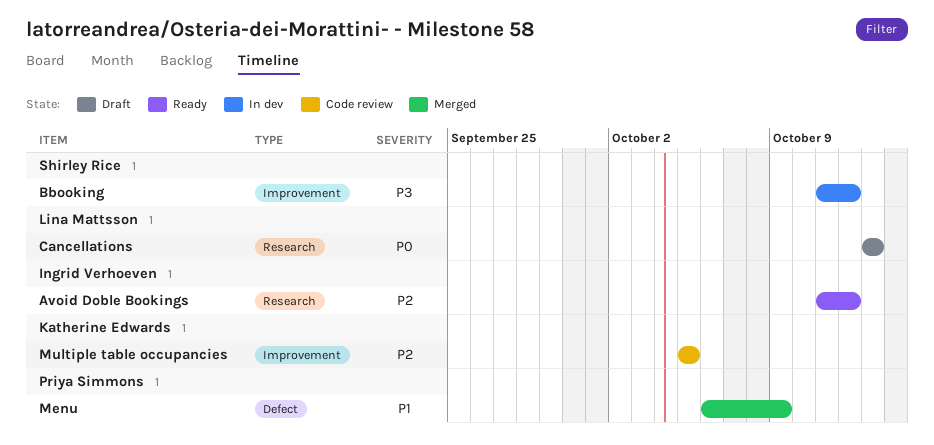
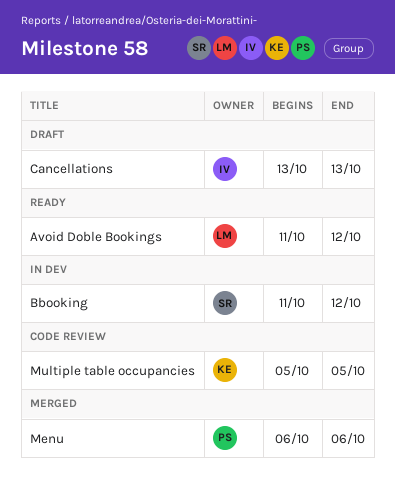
Avoid Doble Bookings, owner: Ingrid Verhoeven -> Lina Mattsson
Cancellations, owner: Lina Mattsson -> Ingrid Verhoeven
Menu, due: Oct 9 -> Oct 6

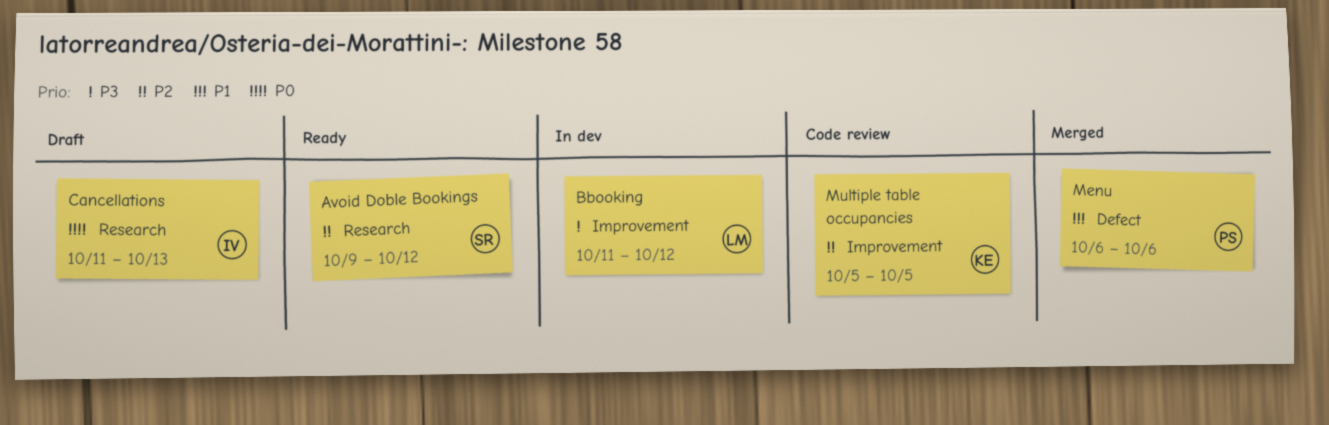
Avoid Doble Bookings, owner: LM -> SR
Avoid Doble Bookings, start: Oct 11 -> Oct 9
Bbooking, owner: SR -> LM
Cancellations, start: Oct 13 -> Oct 11

